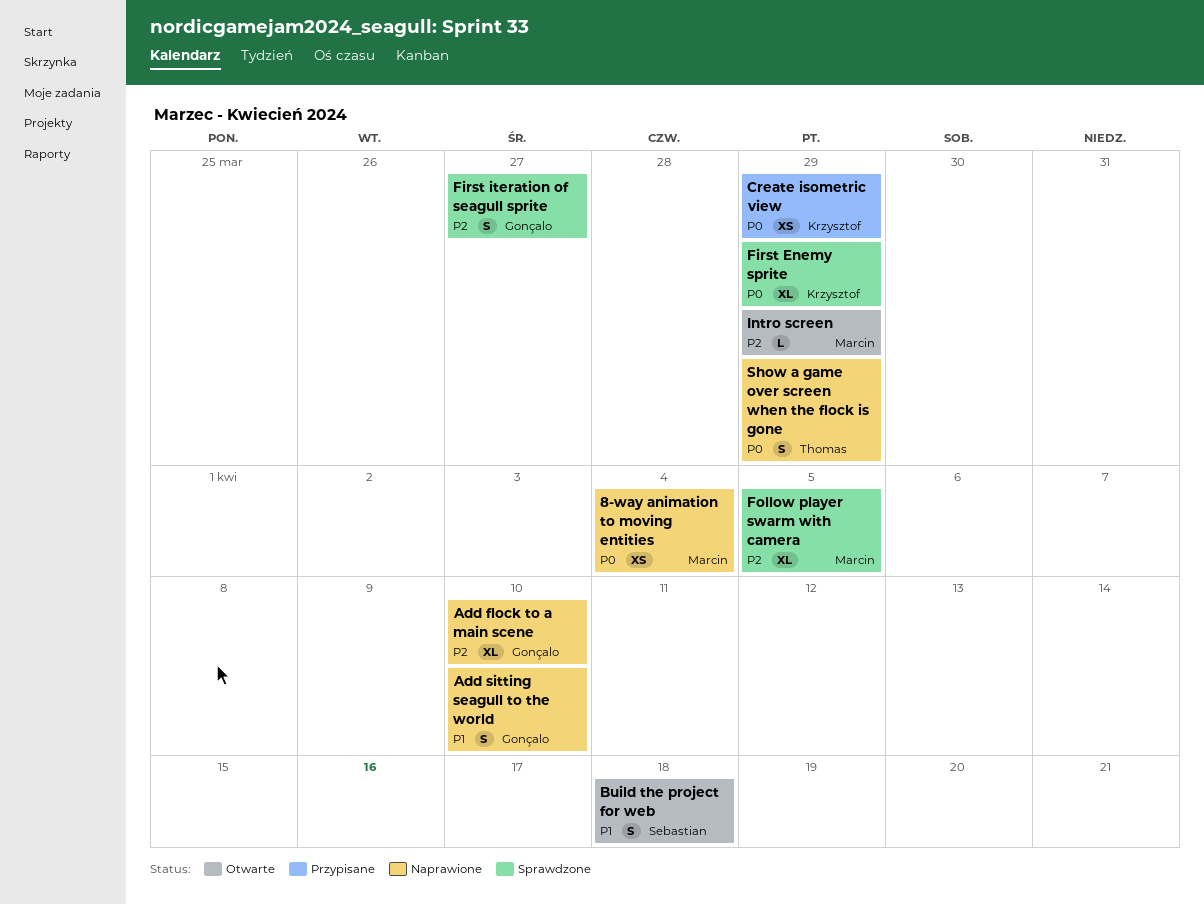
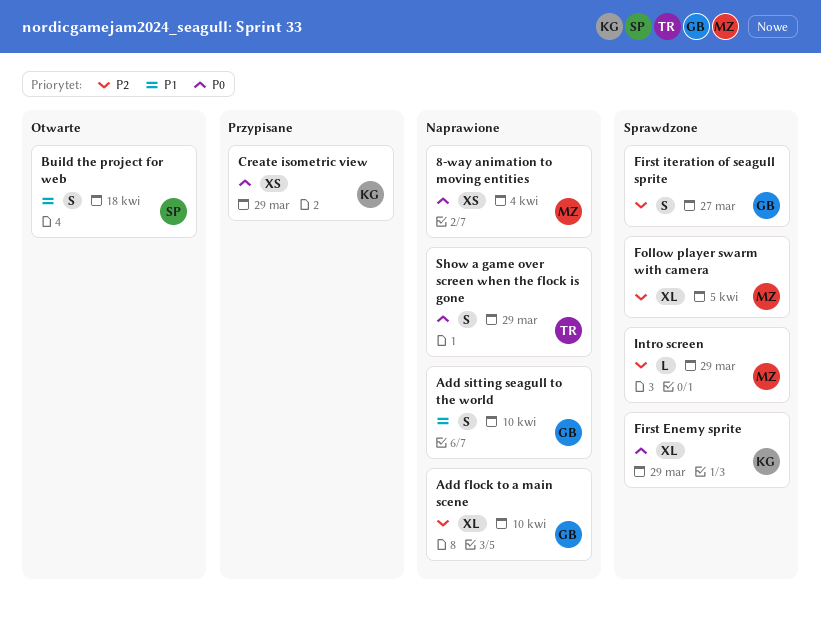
Intro screen, status: Otwarte -> Sprawdzone

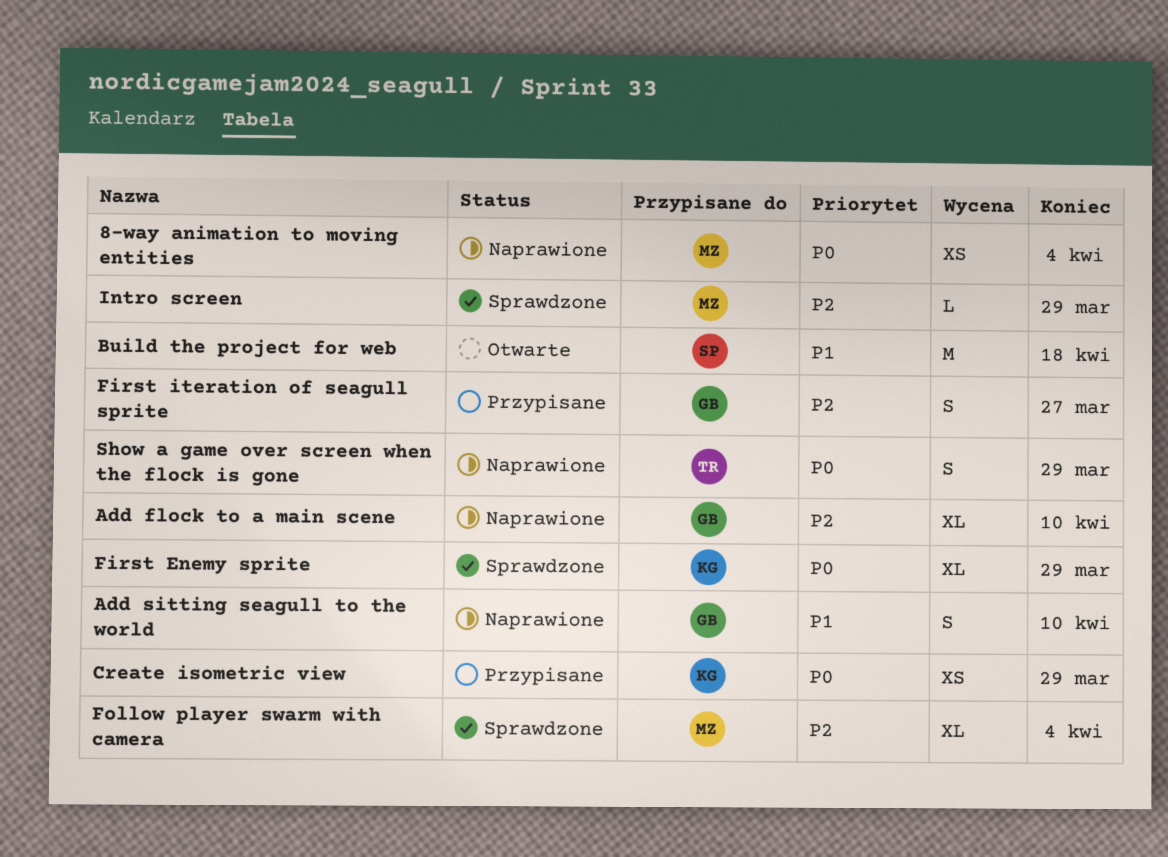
Build the project for web, estimate: S -> M
First iteration of seagull sprite, status: Sprawdzone -> Przypisane
Follow player swarm with camera, due: Apr 5 -> Apr 4

